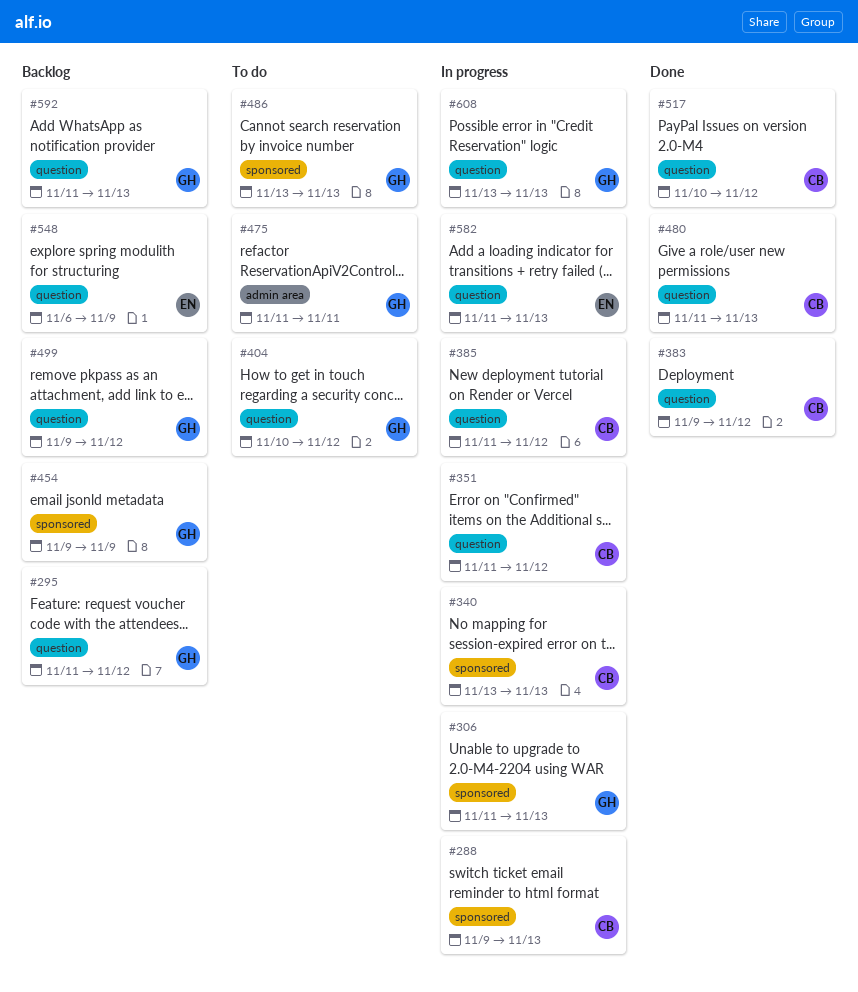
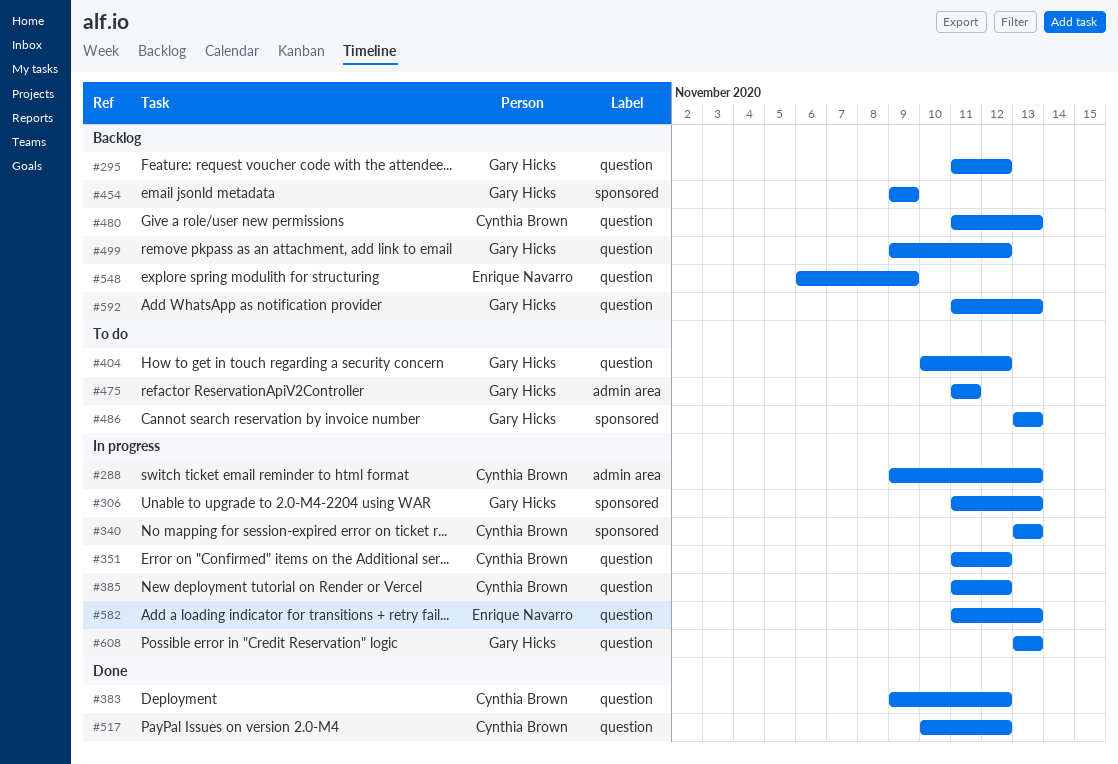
#288, label: sponsored -> admin area
#480, status: Done -> Backlog

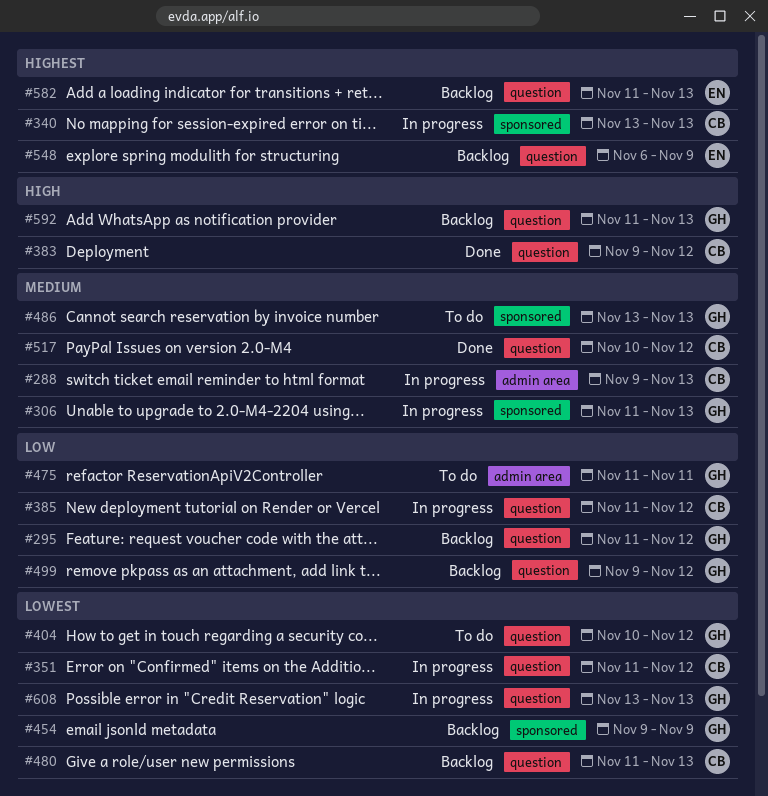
#582, status: In progress -> Backlog

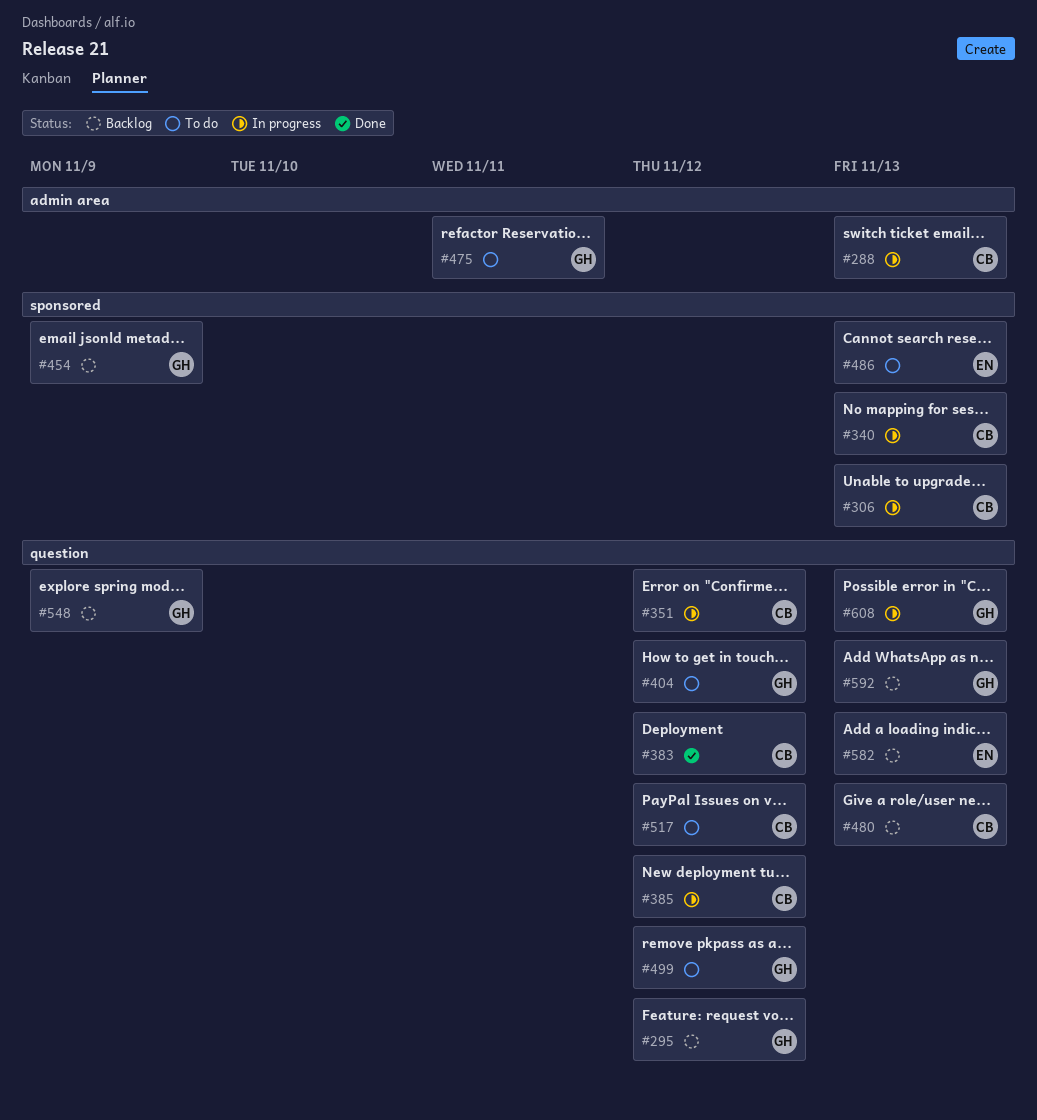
#306, owner: GH -> CB
#486, owner: GH -> EN
#499, status: Backlog -> To do
#517, status: Done -> To do
#548, owner: EN -> GH

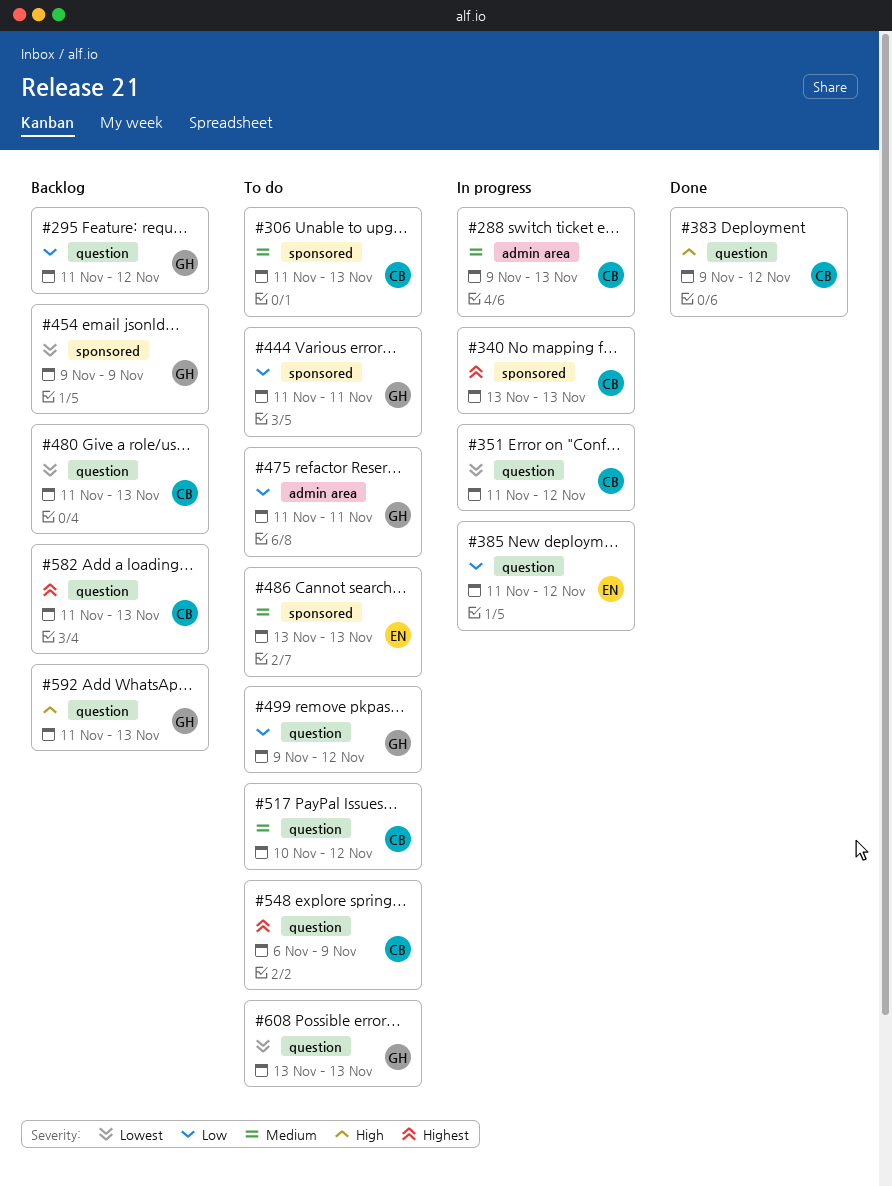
#306, status: In progress -> To do
#385, owner: CB -> EN
#404: present -> none
#444: none -> present
#548, status: Backlog -> To do
#548, owner: GH -> CB
#582, owner: EN -> CB
#608, status: In progress -> To do

